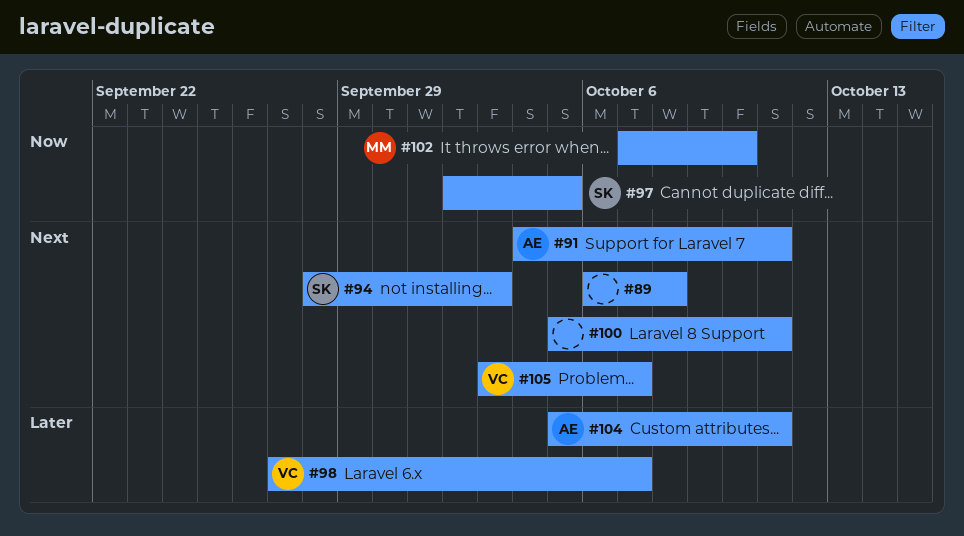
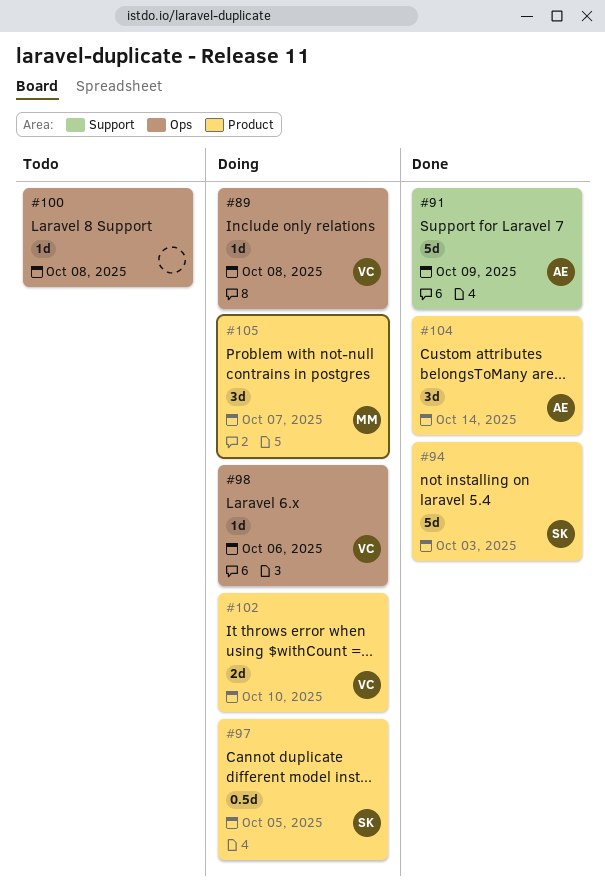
#89, owner: none -> VC
#91, due: Oct 11 -> Oct 9
#98, due: Oct 7 -> Oct 6
#100, due: Oct 11 -> Oct 8
#102, owner: MM -> VC
#104, due: Oct 11 -> Oct 14
#105, owner: VC -> MM

